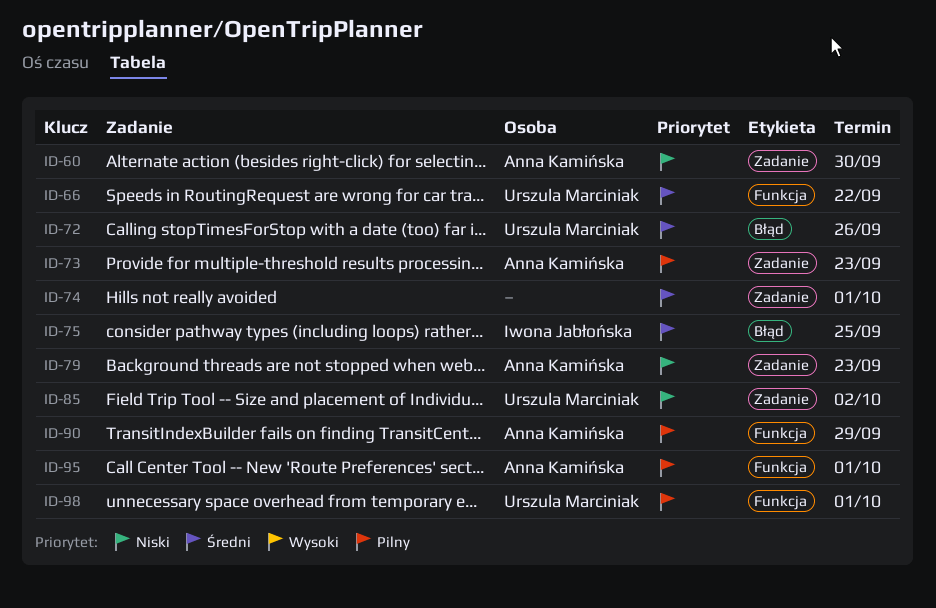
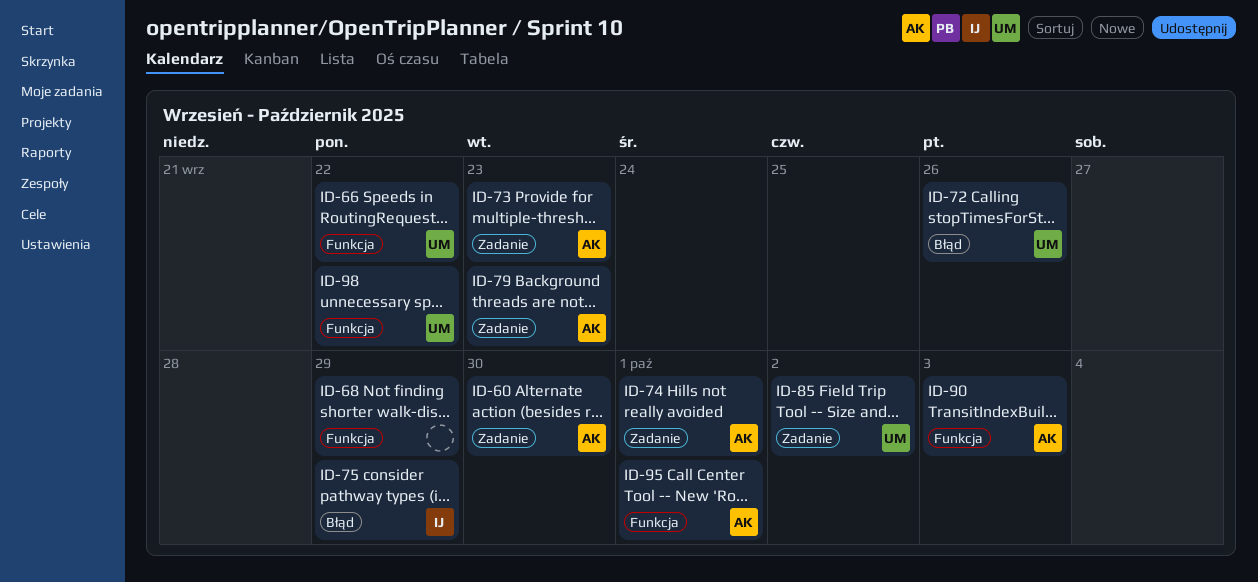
ID-68: none -> present
ID-74, owner: none -> Anna Kamińska
ID-75, due: Sep 25 -> Sep 29
ID-90, due: Sep 29 -> Oct 3
ID-98, due: Oct 1 -> Sep 22

